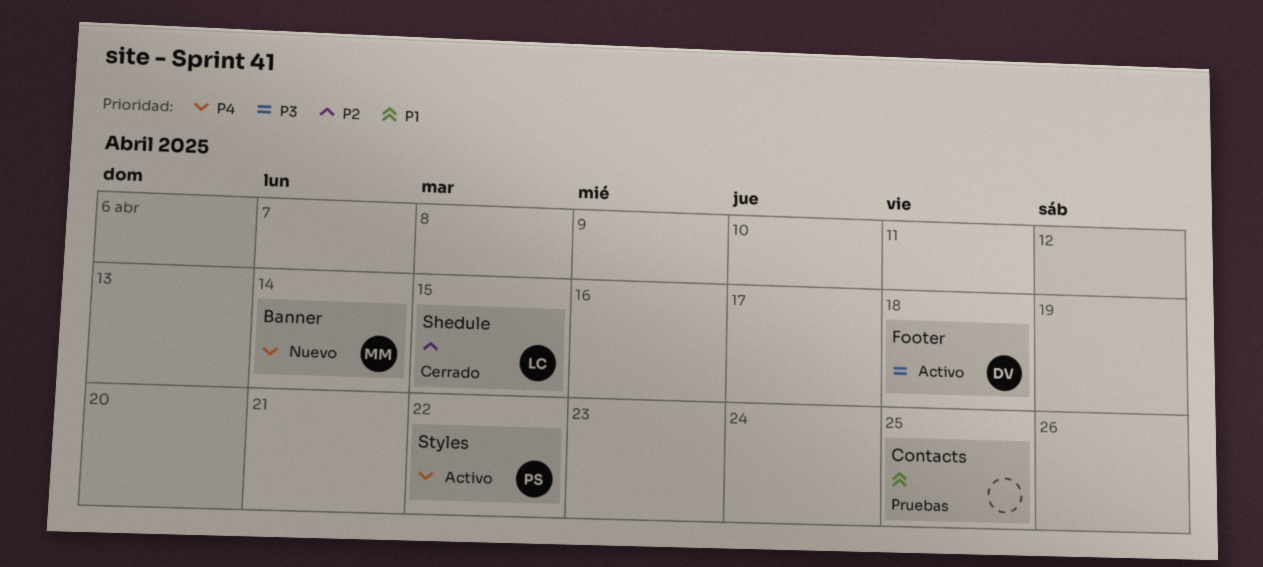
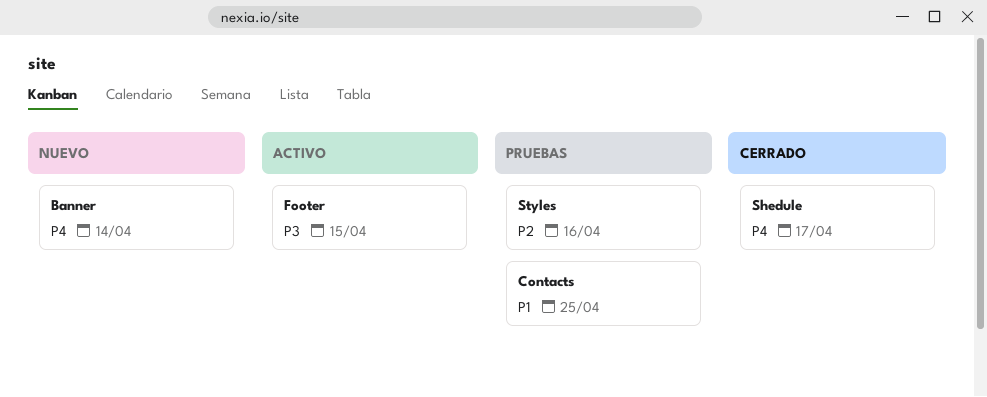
Footer, due: Apr 18 -> Apr 15
Shedule, priority: P2 -> P4
Shedule, due: Apr 15 -> Apr 17
Styles, status: Activo -> Pruebas
Styles, priority: P4 -> P2
Styles, due: Apr 22 -> Apr 16

